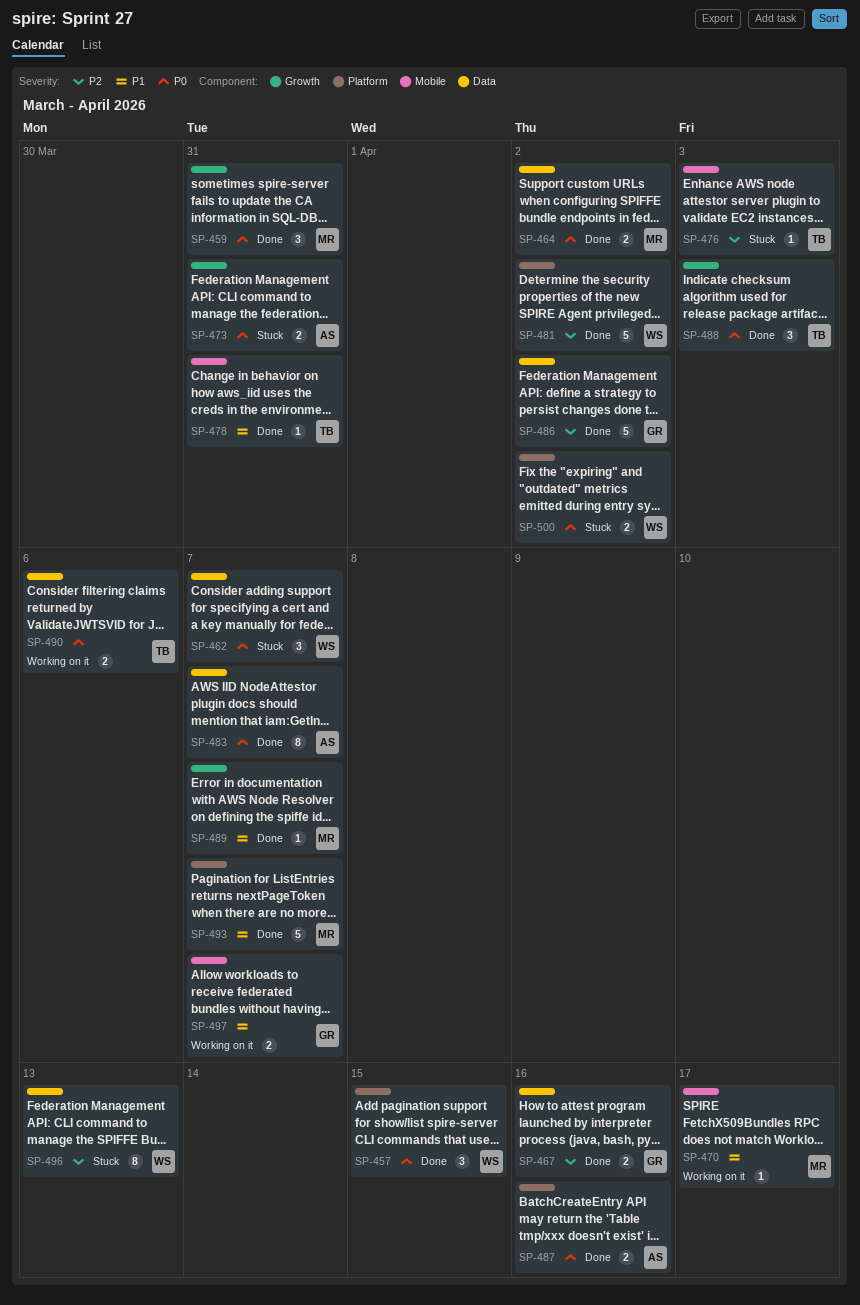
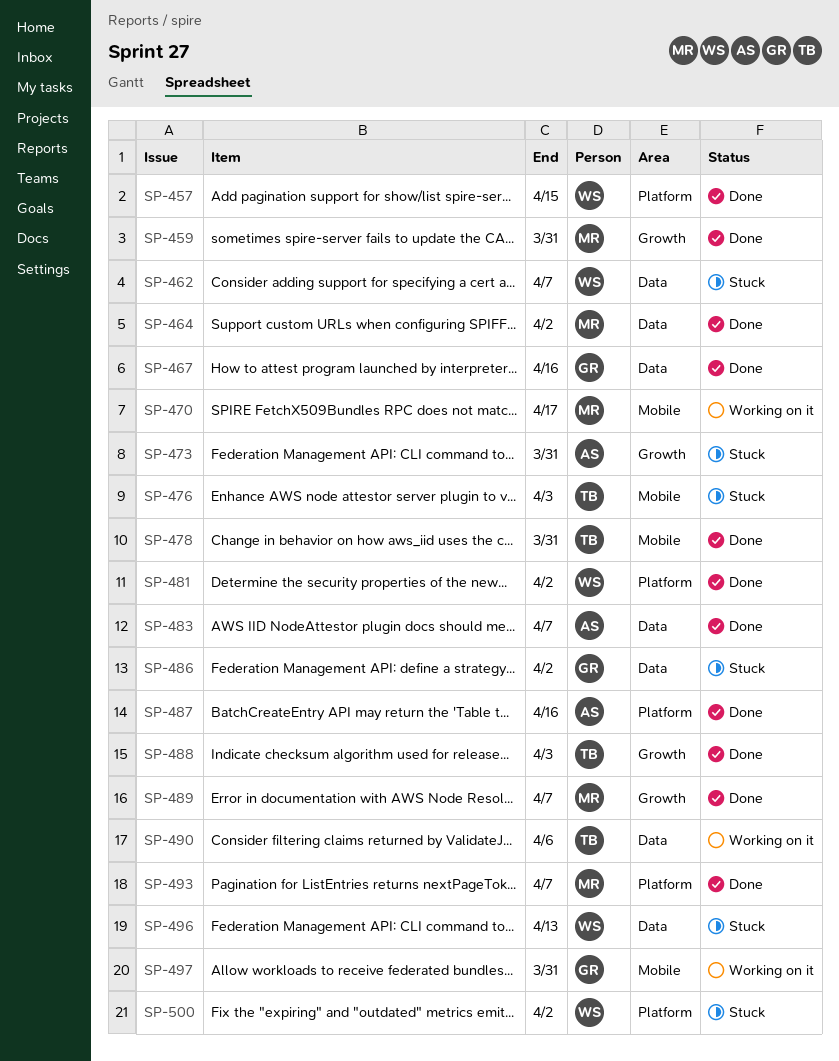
SP-486, status: Done -> Stuck
SP-497, due: Apr 7 -> Mar 31

